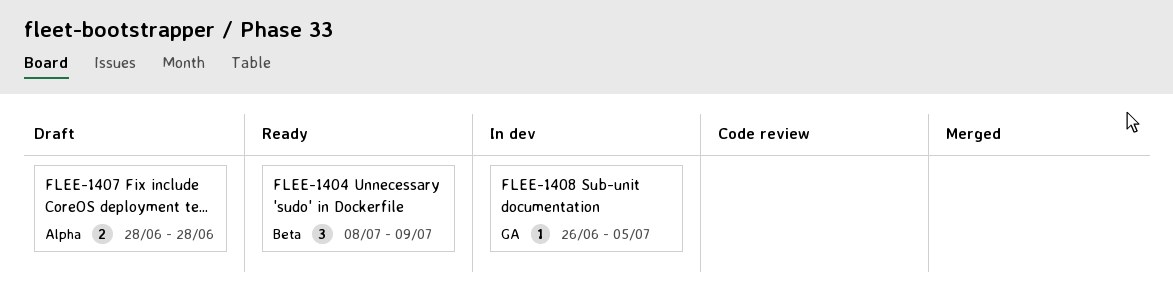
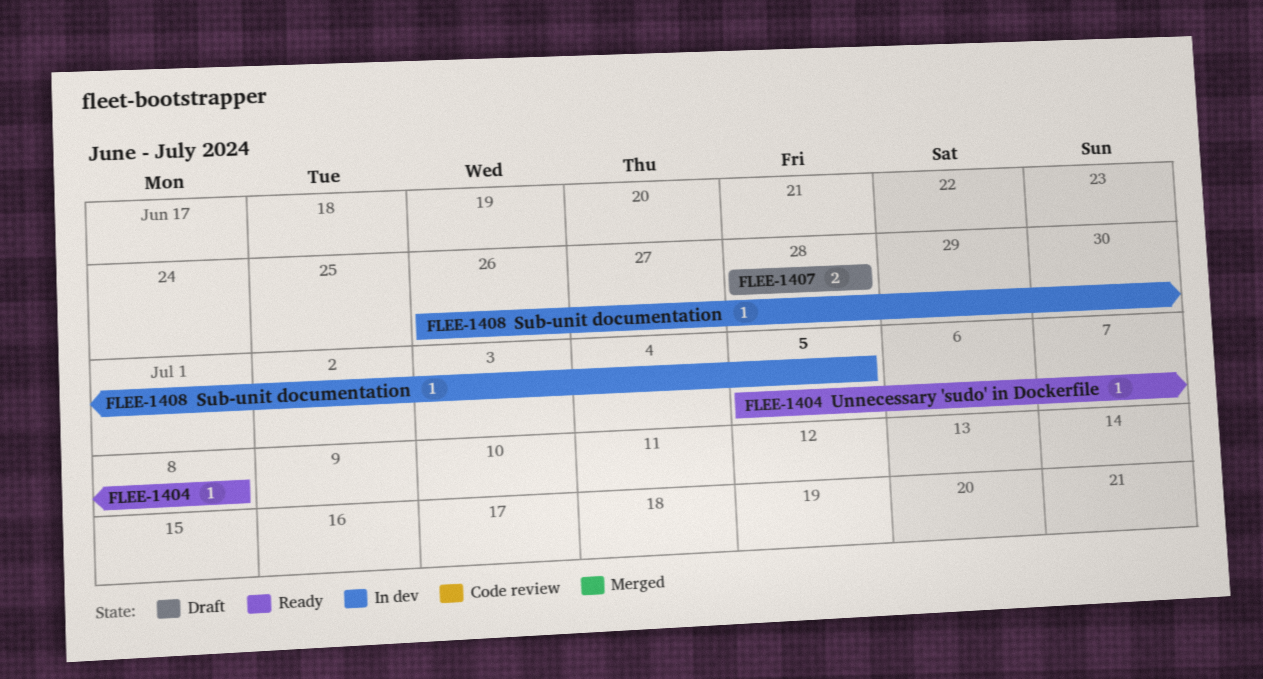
FLEE-1404, estimate: 3 -> 1
FLEE-1404, start: Jul 8 -> Jul 5
FLEE-1404, due: Jul 9 -> Jul 8

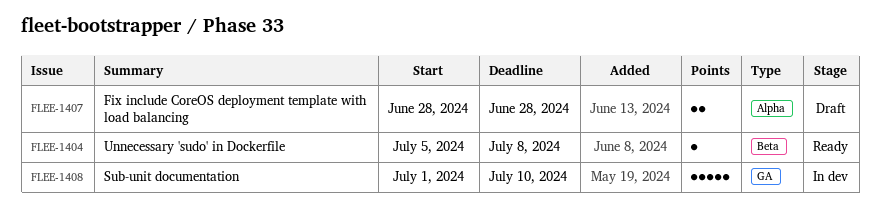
FLEE-1408, estimate: 1 -> 5
FLEE-1408, start: Jun 26 -> Jul 1
FLEE-1408, due: Jul 5 -> Jul 10

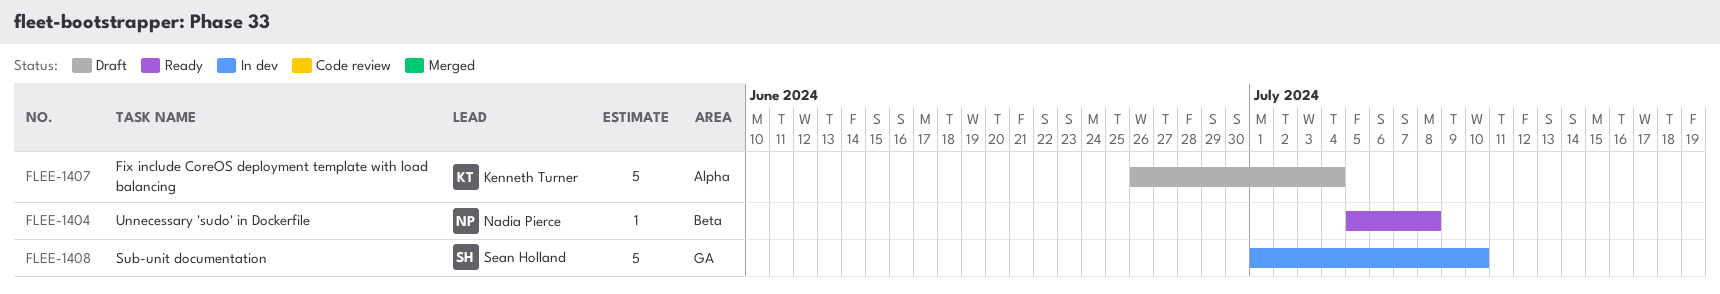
FLEE-1407, estimate: 2 -> 5
FLEE-1407, start: Jun 28 -> Jun 26
FLEE-1407, due: Jun 28 -> Jul 4

